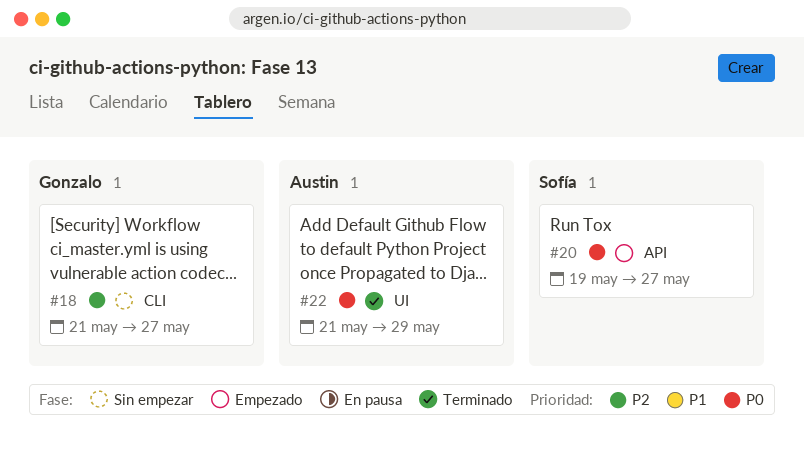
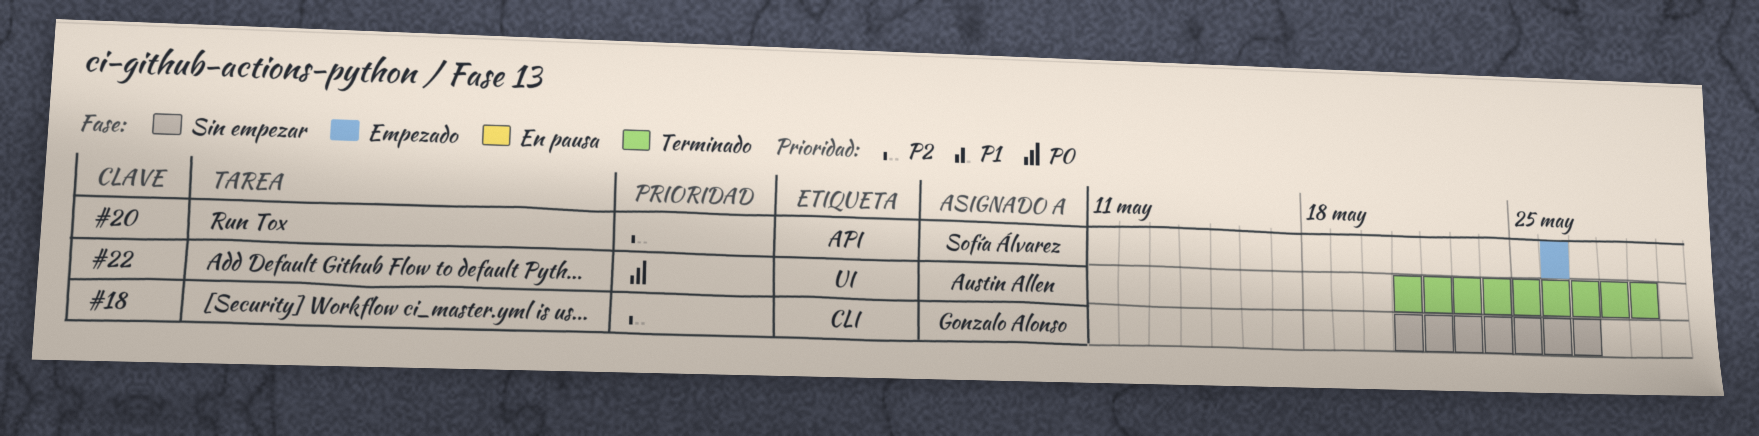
#20, priority: P0 -> P2
#20, start: May 19 -> May 26
#20, due: May 27 -> May 26

